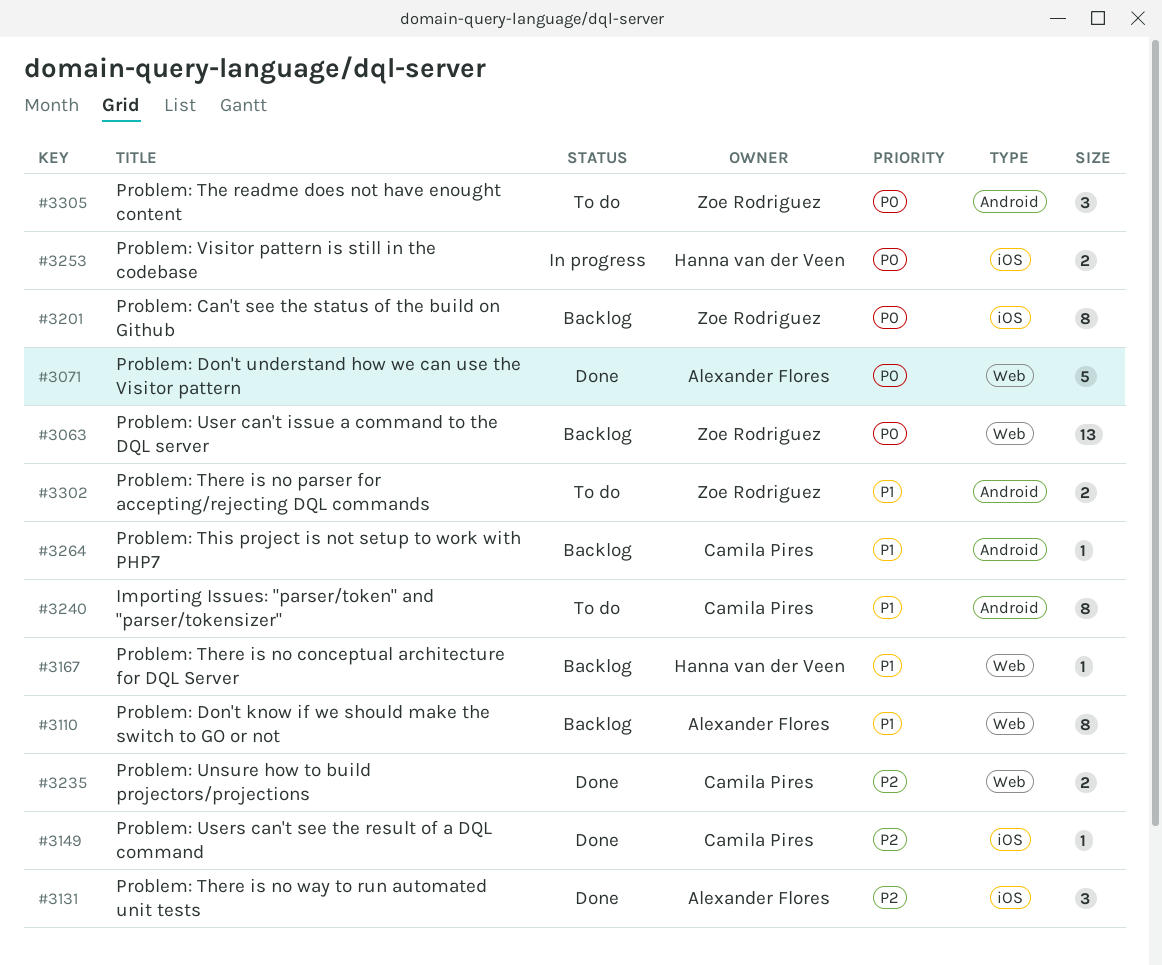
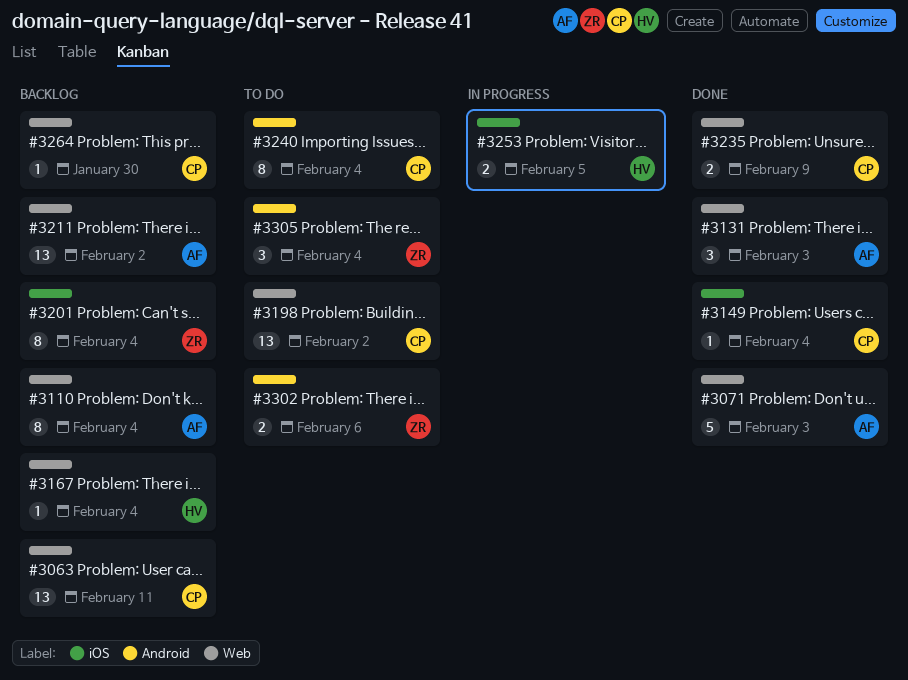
#3063, owner: Zoe Rodriguez -> Camila Pires
#3131, label: iOS -> Web
#3198: none -> present
#3211: none -> present
#3264, label: Android -> Web

